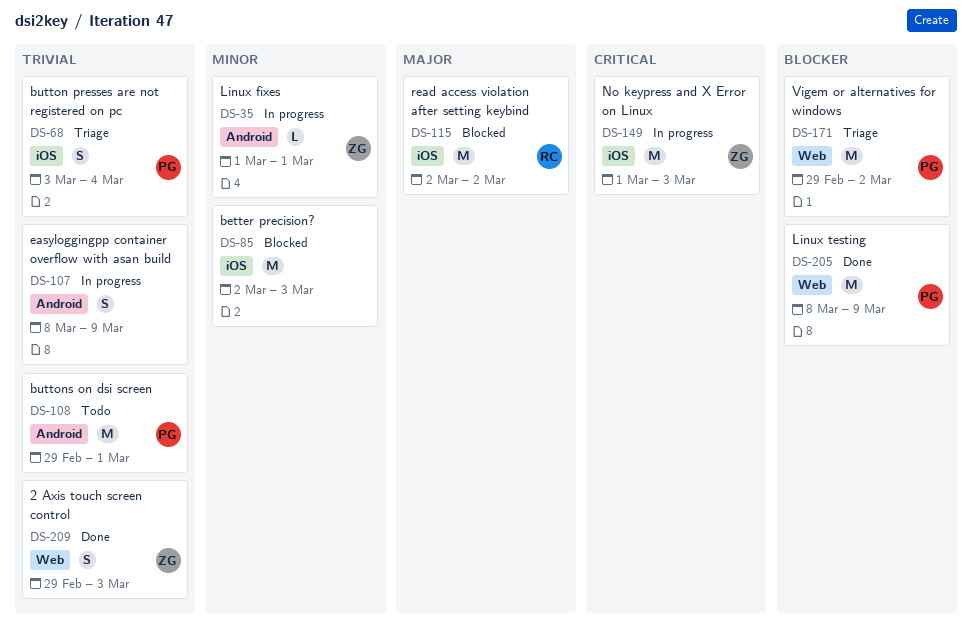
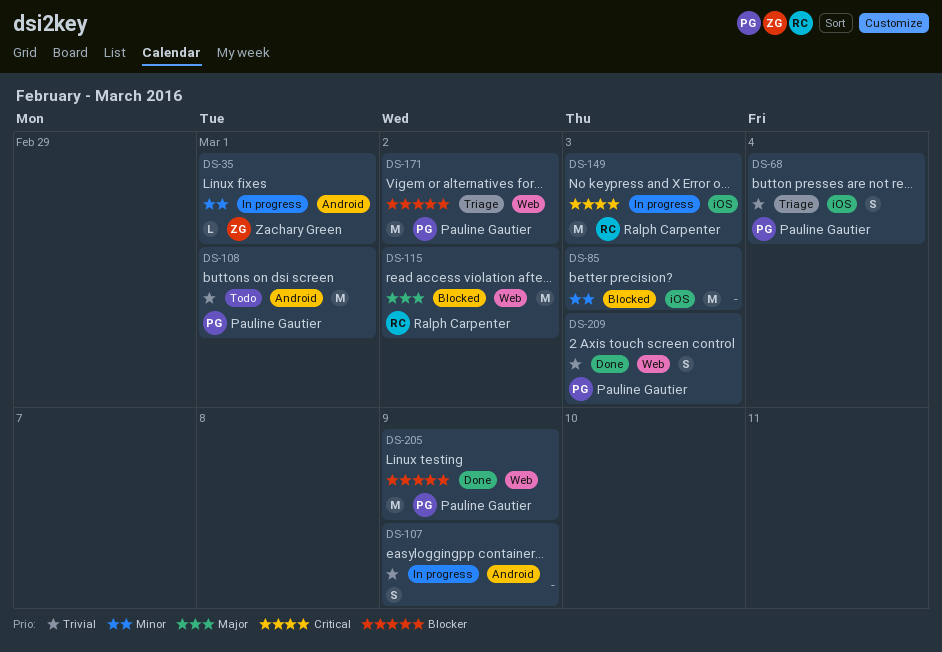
DS-115, label: iOS -> Web
DS-149, owner: Zachary Green -> Ralph Carpenter
DS-209, owner: Zachary Green -> Pauline Gautier

